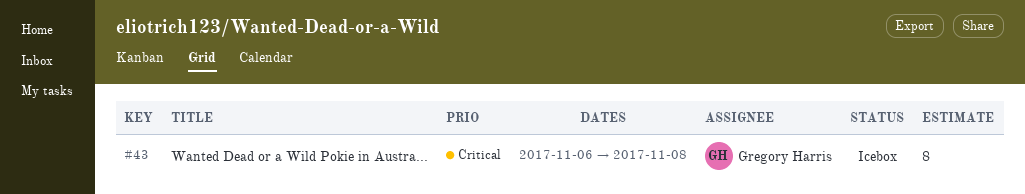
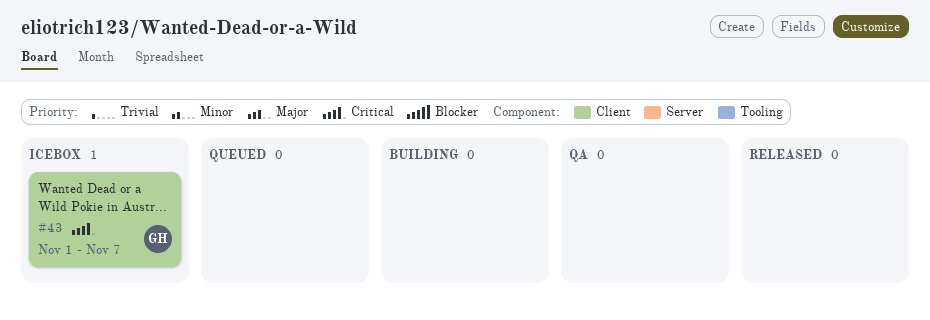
#43, start: Nov 6 -> Nov 1
#43, due: Nov 8 -> Nov 7

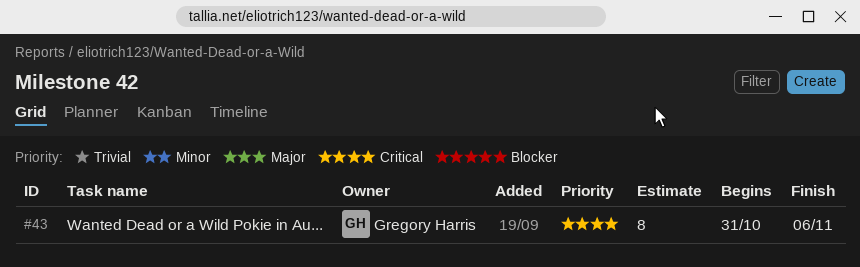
#43, start: Nov 1 -> Oct 31
#43, due: Nov 7 -> Nov 6

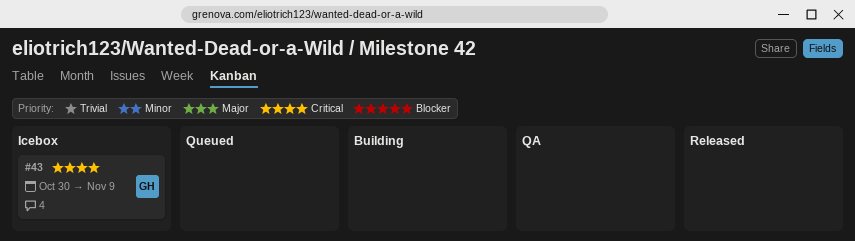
#43, start: Oct 31 -> Oct 30
#43, due: Nov 6 -> Nov 9

